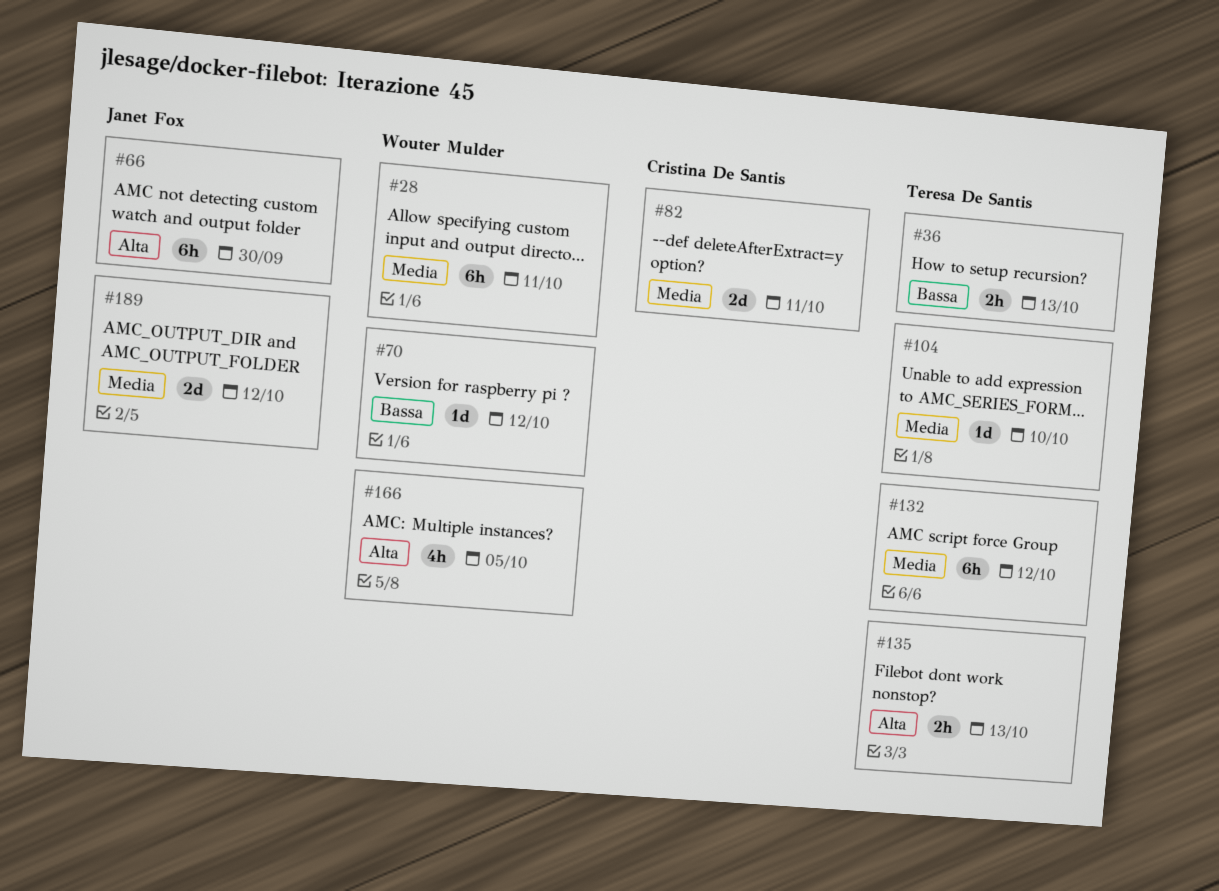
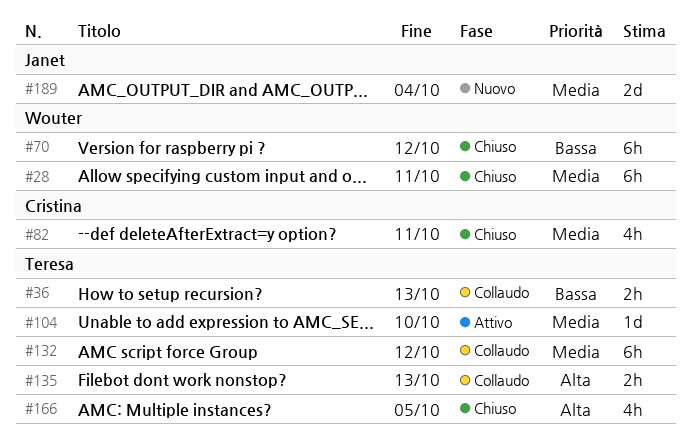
#66: present -> none
#70, estimate: 1d -> 6h
#82, estimate: 2d -> 4h
#166, owner: Wouter Mulder -> Teresa De Santis
#189, due: Oct 12 -> Oct 4

